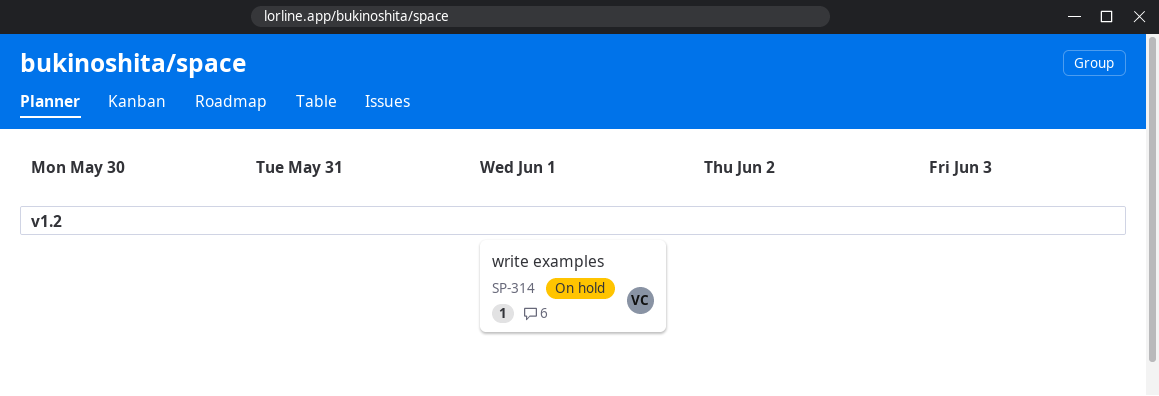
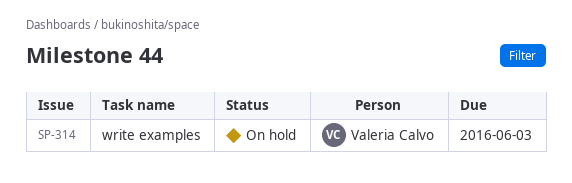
SP-314, due: Jun 1 -> Jun 3

